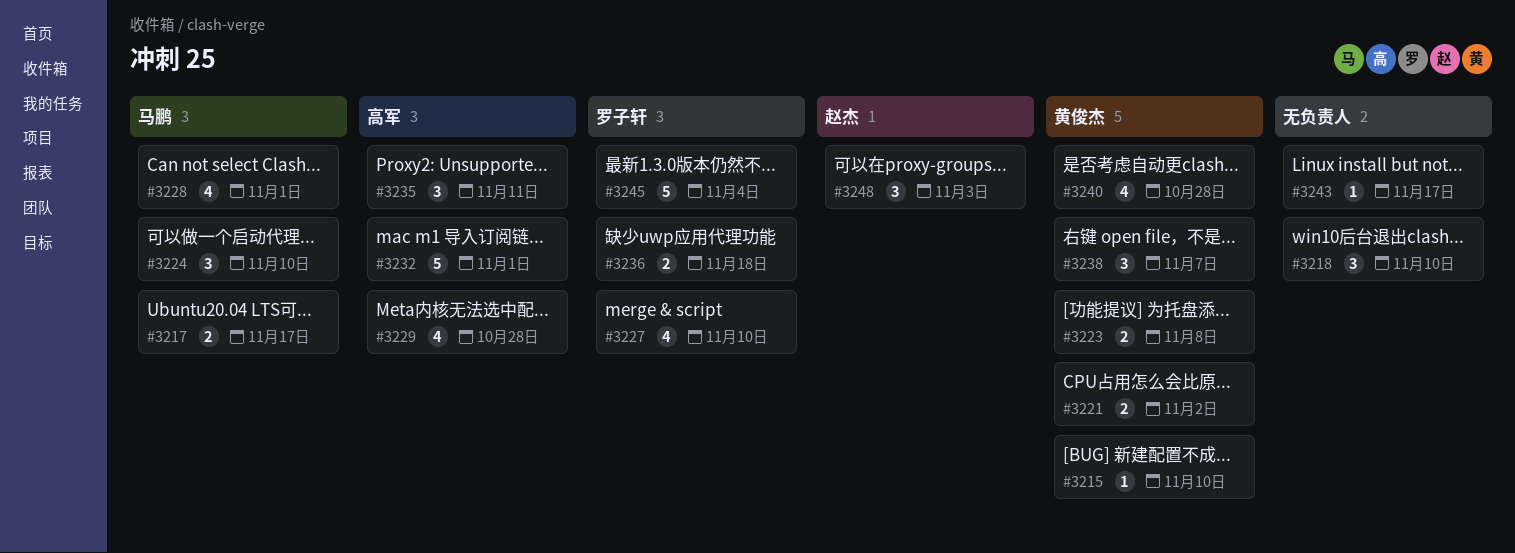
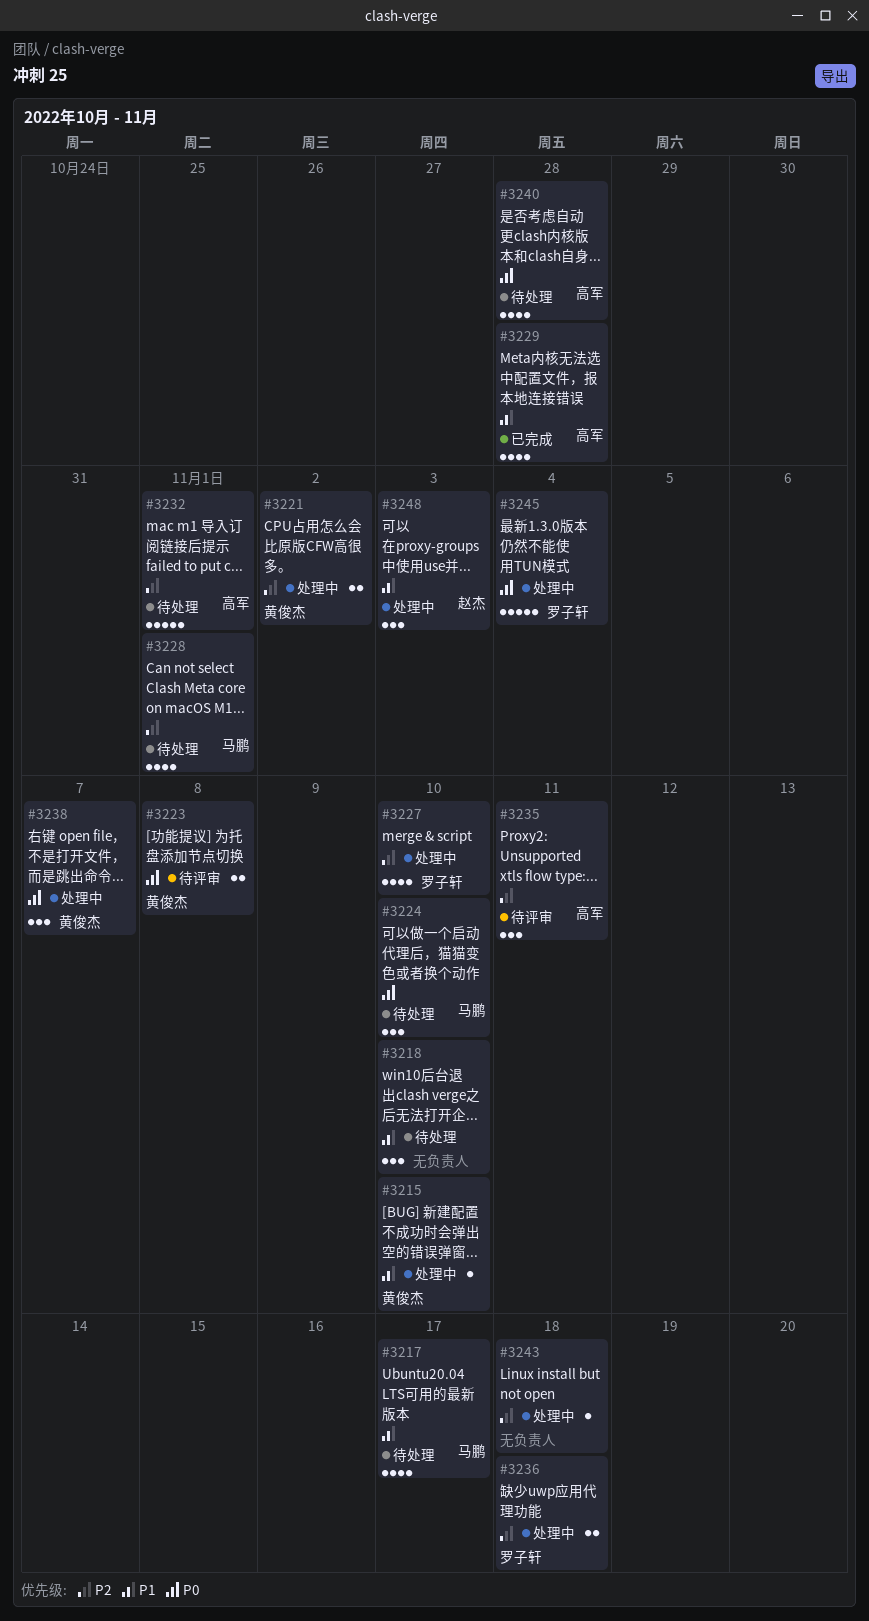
#3217, estimate: 2 -> 4
#3240, owner: 黄俊杰 -> 高军
#3243, due: Nov 17 -> Nov 18

